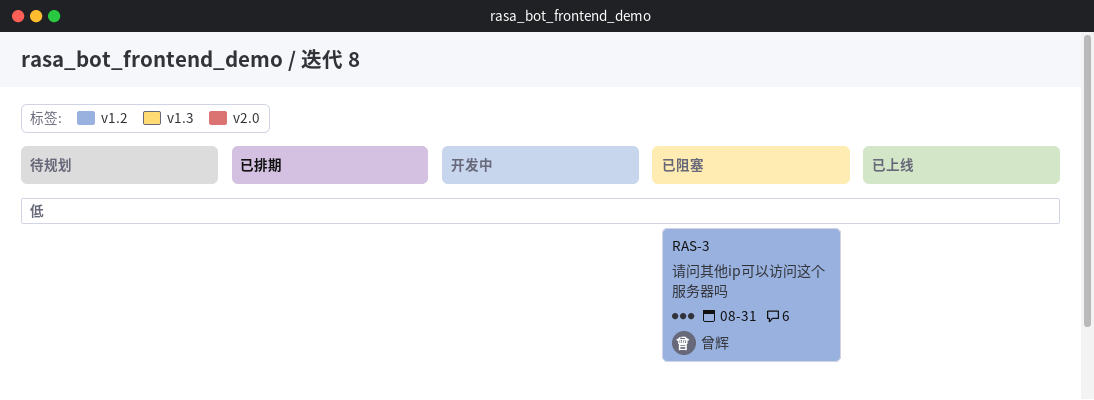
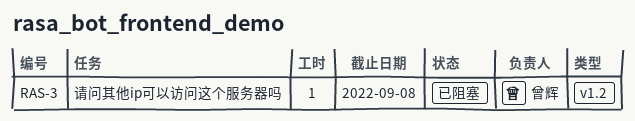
RAS-3, estimate: 3 -> 1
RAS-3, due: Aug 31 -> Sep 8

